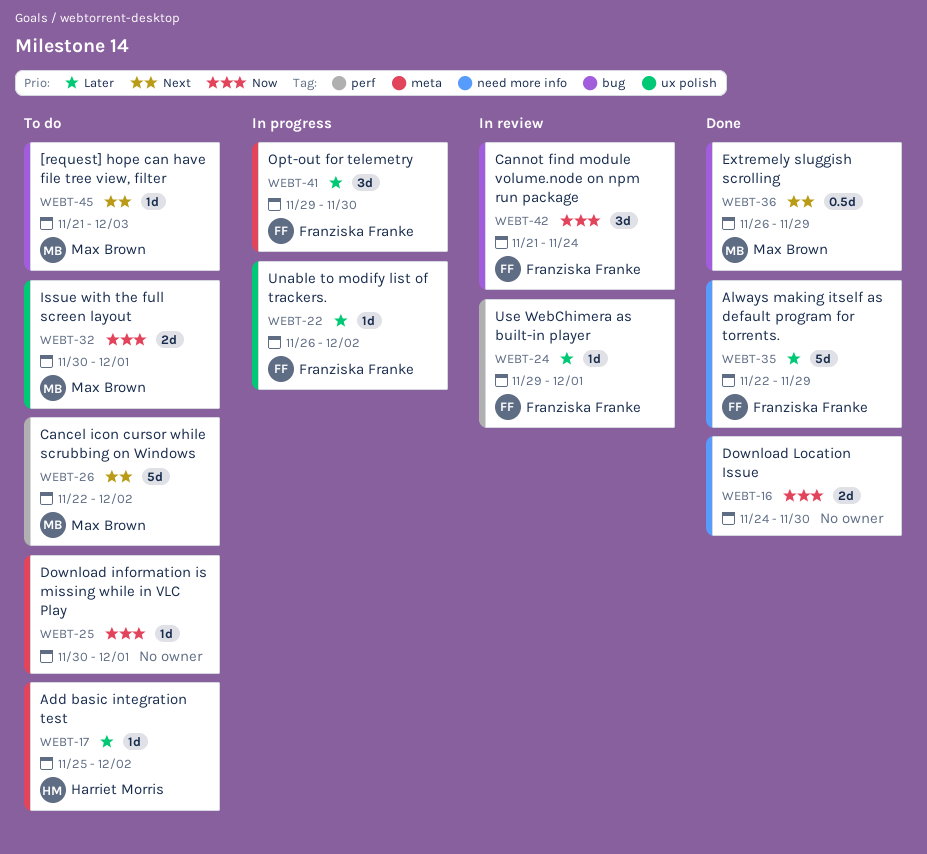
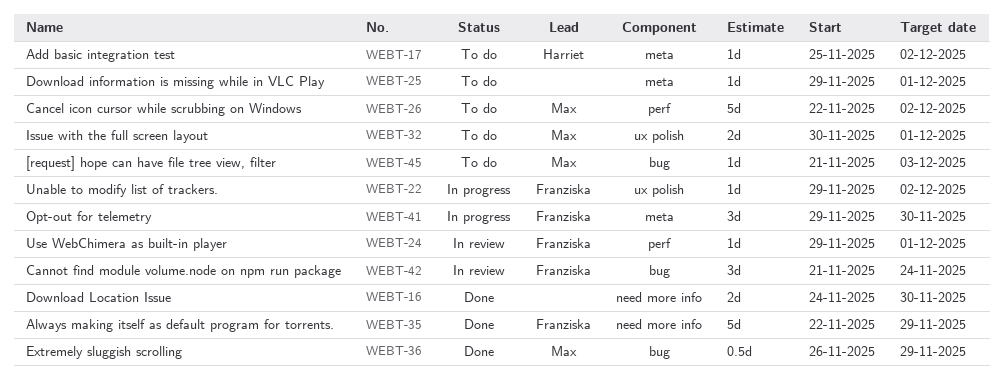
WEBT-22, start: Nov 26 -> Nov 29
WEBT-25, start: Nov 30 -> Nov 29

